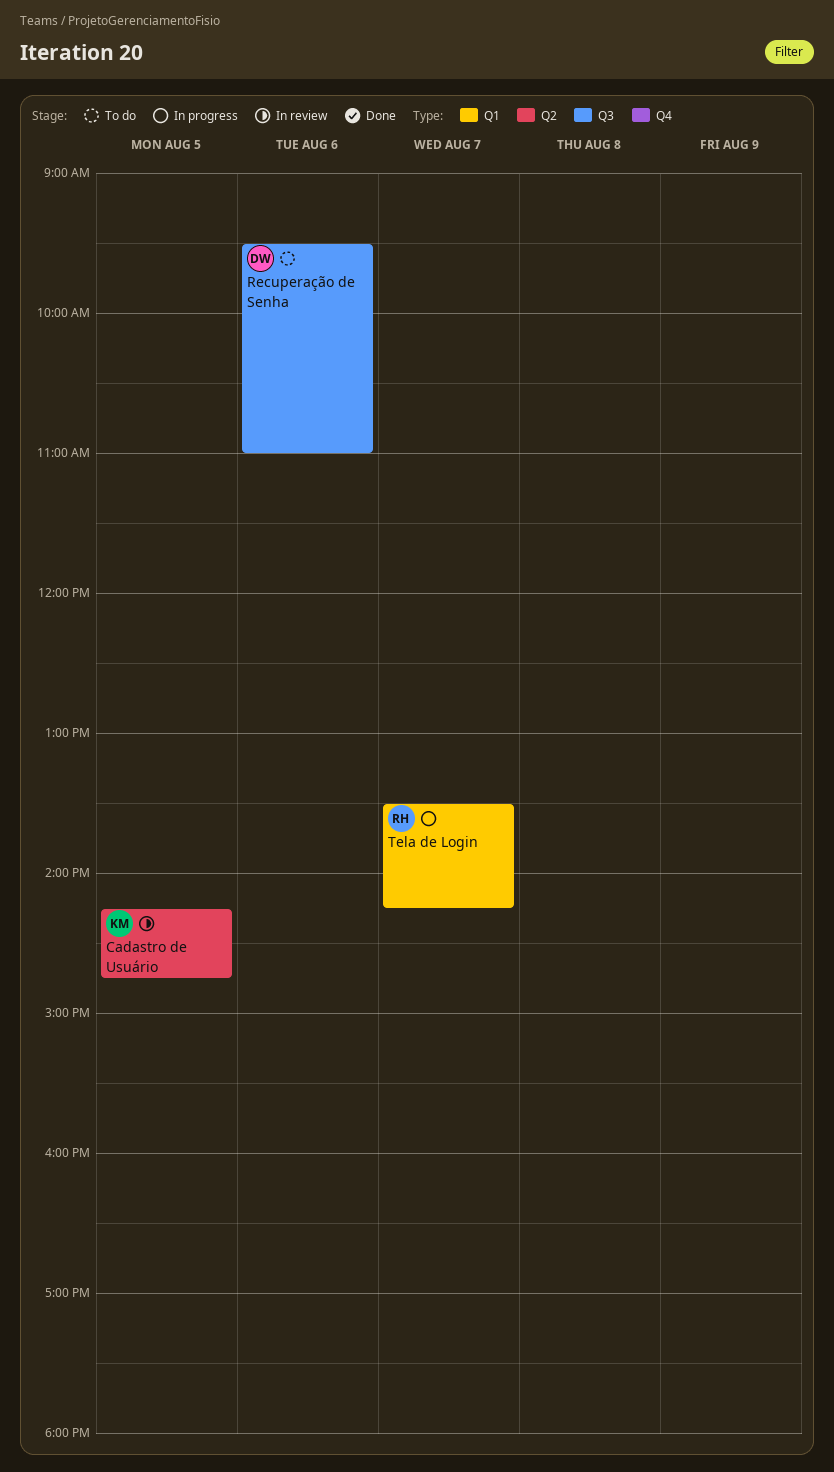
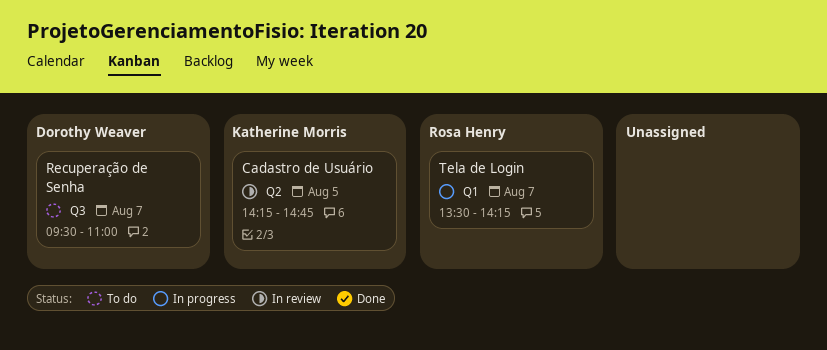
Recuperação de Senha, day: Aug 6 -> Aug 7

